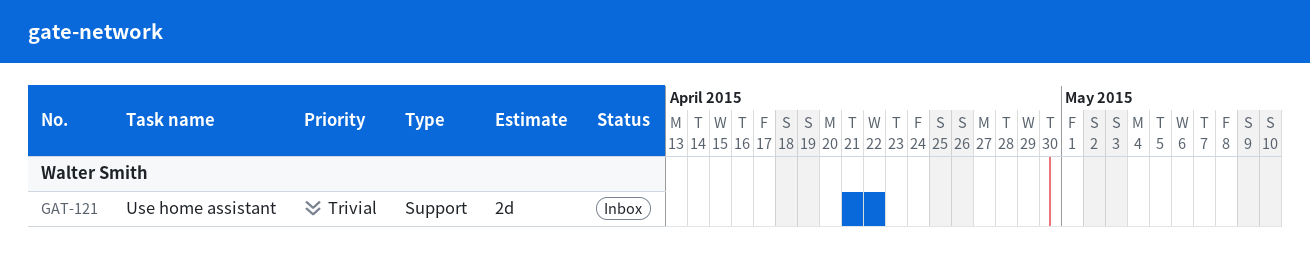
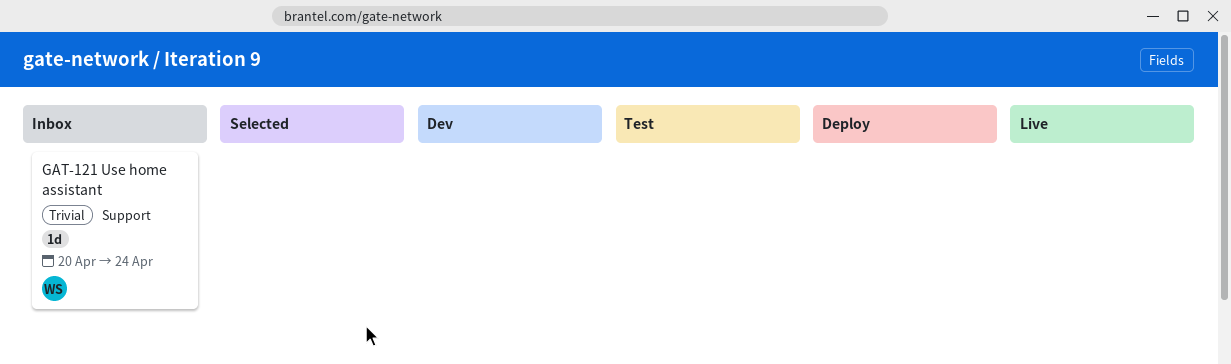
GAT-121, estimate: 2d -> 1d
GAT-121, start: Apr 21 -> Apr 20
GAT-121, due: Apr 22 -> Apr 24

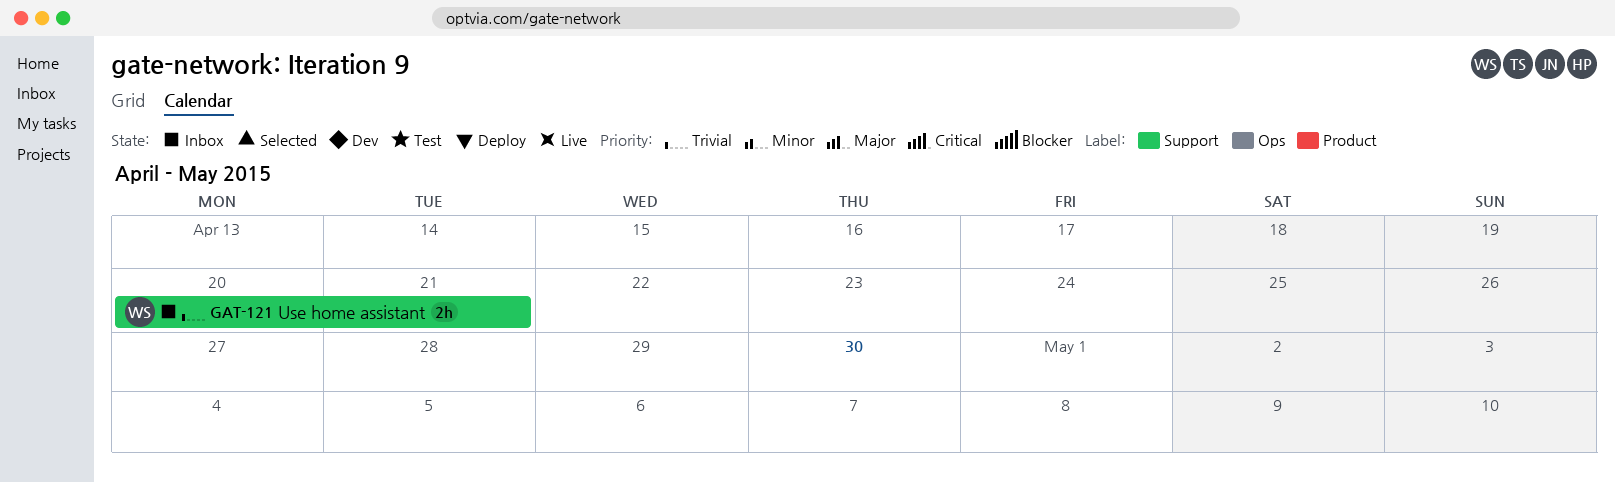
GAT-121, estimate: 1d -> 2h
GAT-121, due: Apr 24 -> Apr 21

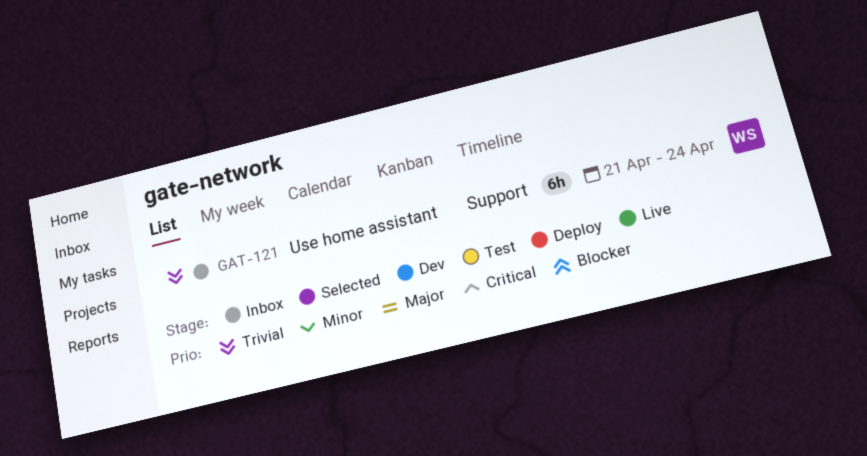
GAT-121, estimate: 2h -> 6h
GAT-121, start: Apr 20 -> Apr 21
GAT-121, due: Apr 21 -> Apr 24

